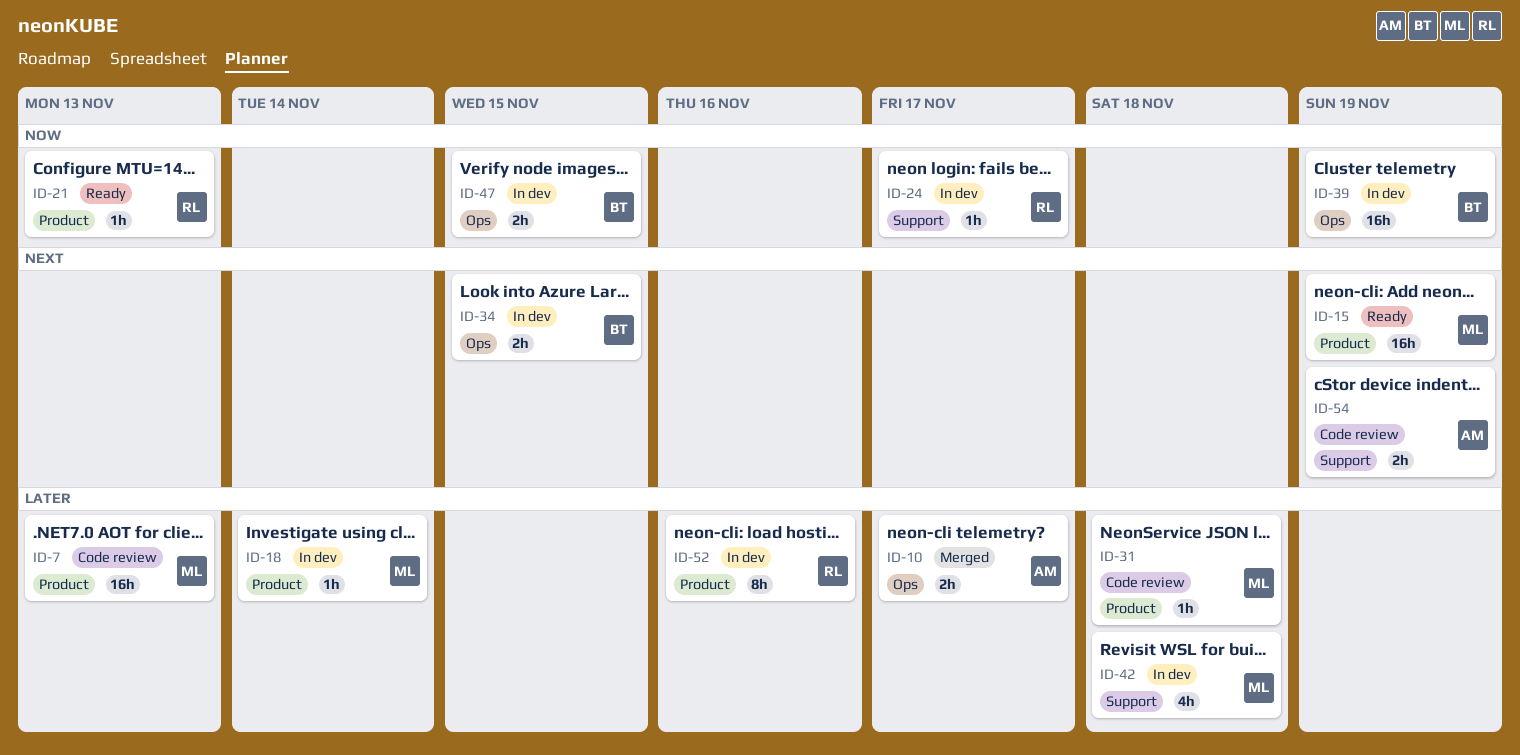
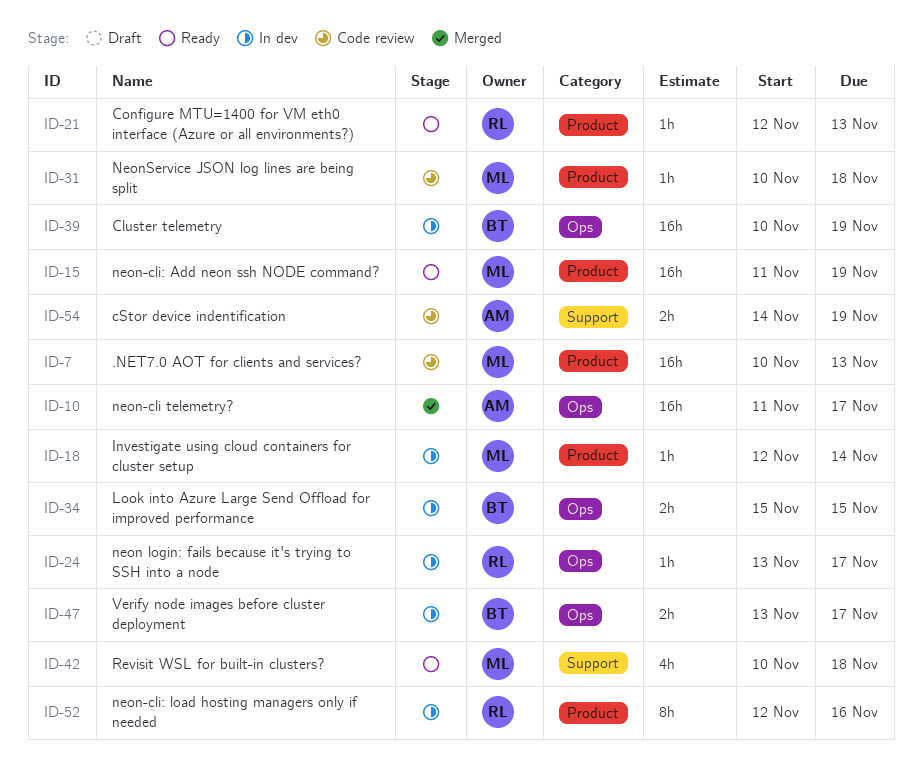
ID-10, estimate: 2h -> 16h
ID-24, label: Support -> Ops
ID-42, status: In dev -> Ready
ID-47, due: Nov 15 -> Nov 17

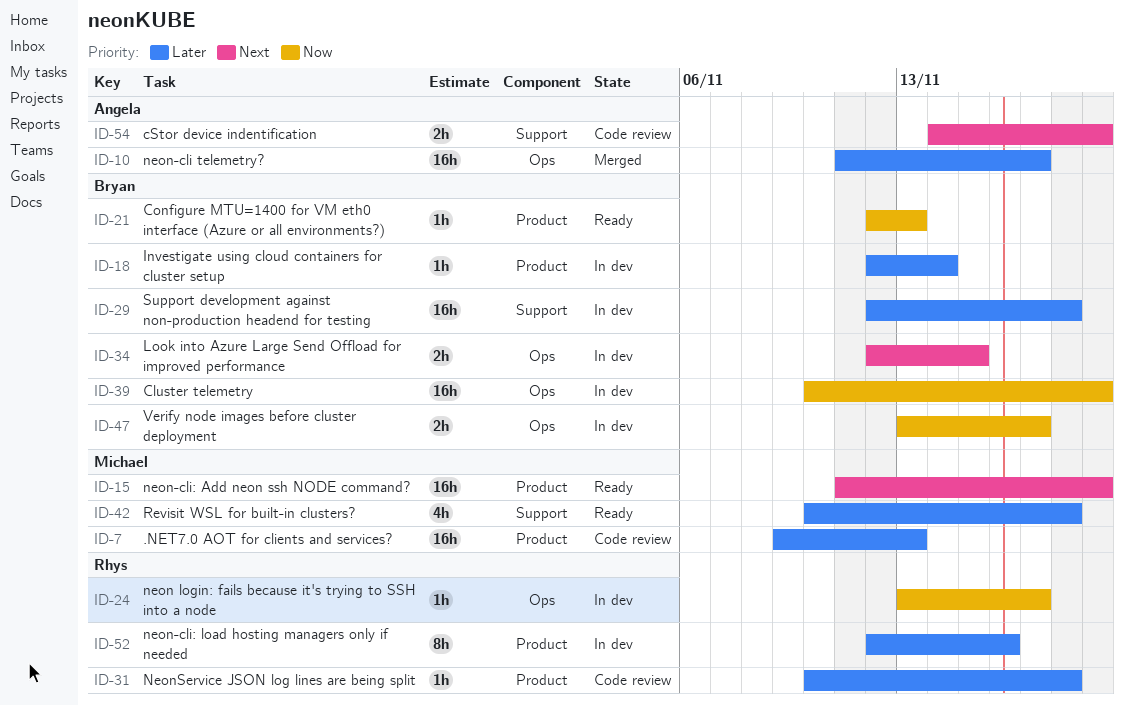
ID-7, start: Nov 10 -> Nov 9
ID-18, owner: Michael -> Bryan
ID-21, owner: Rhys -> Bryan
ID-29: none -> present
ID-31, owner: Michael -> Rhys
ID-34, start: Nov 15 -> Nov 12

